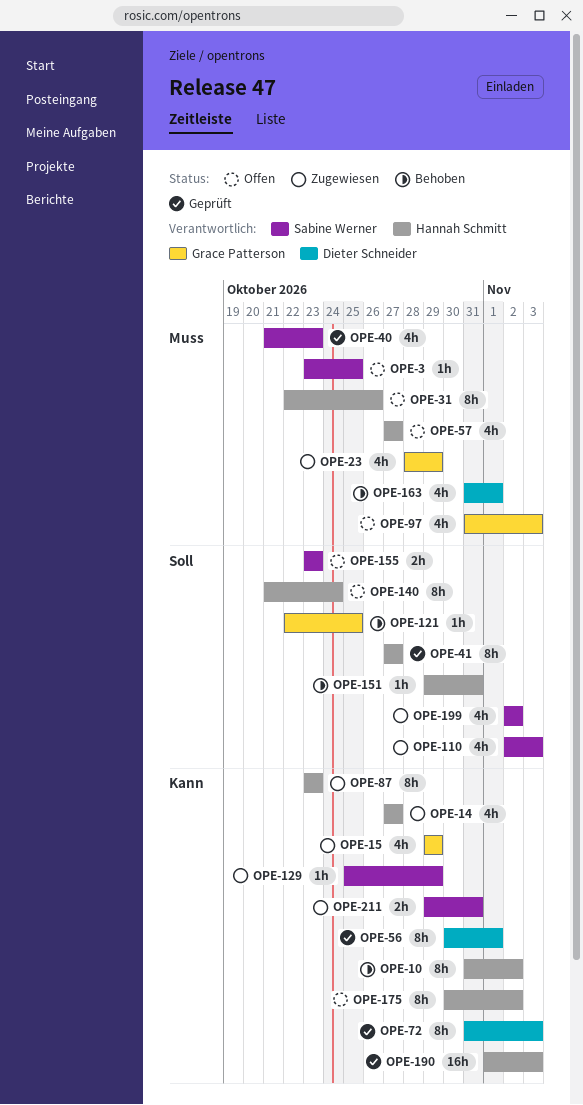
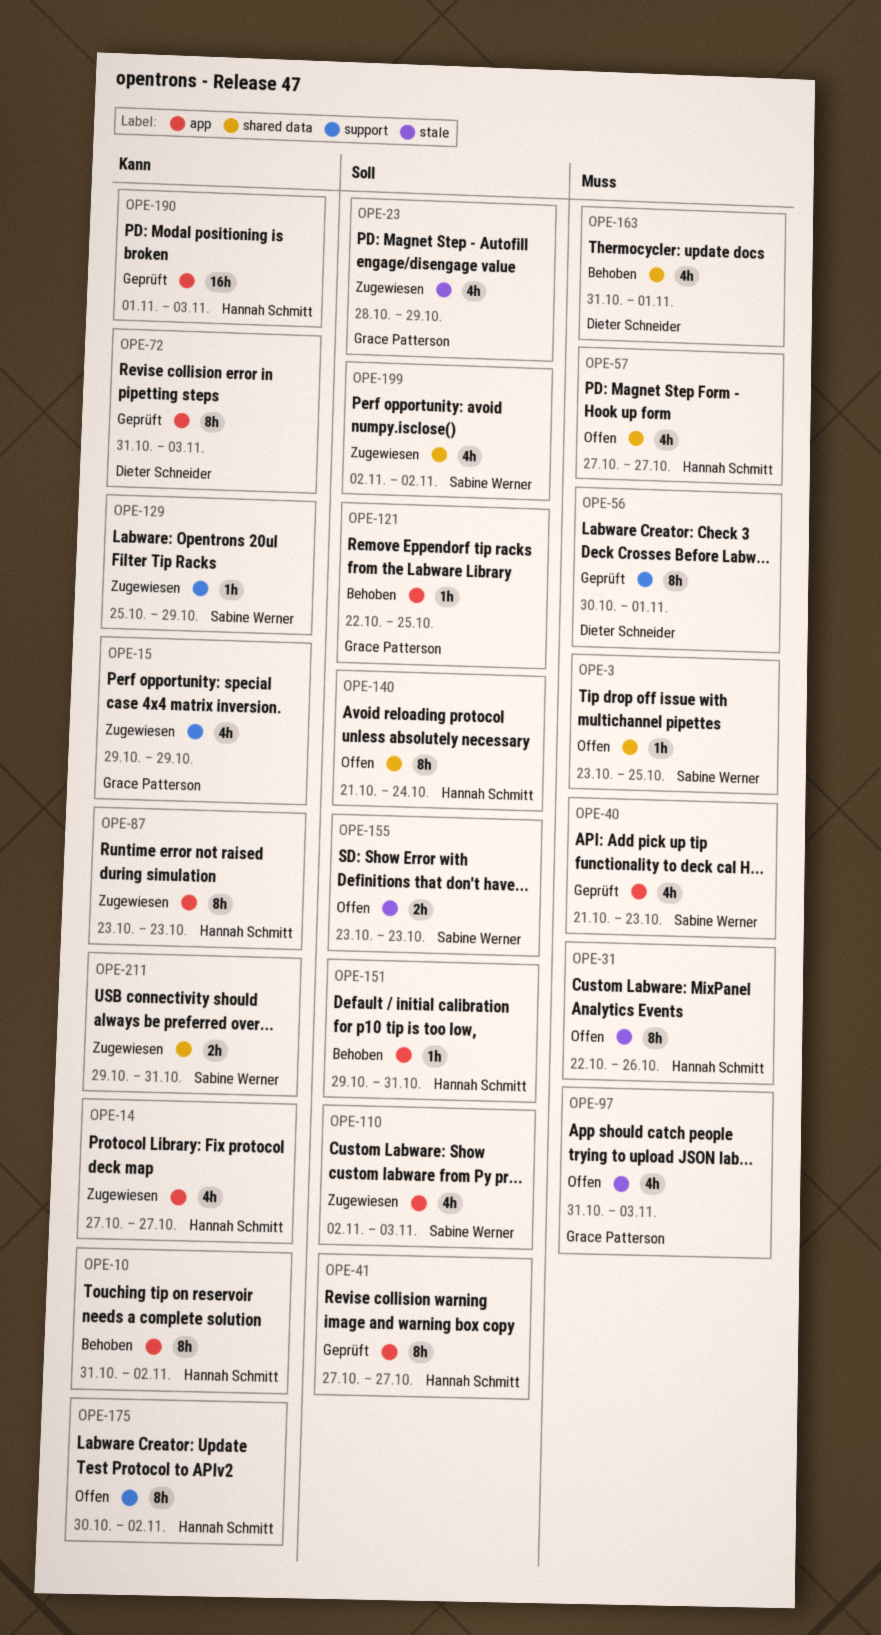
OPE-23, priority: Muss -> Soll
OPE-56, priority: Kann -> Muss

